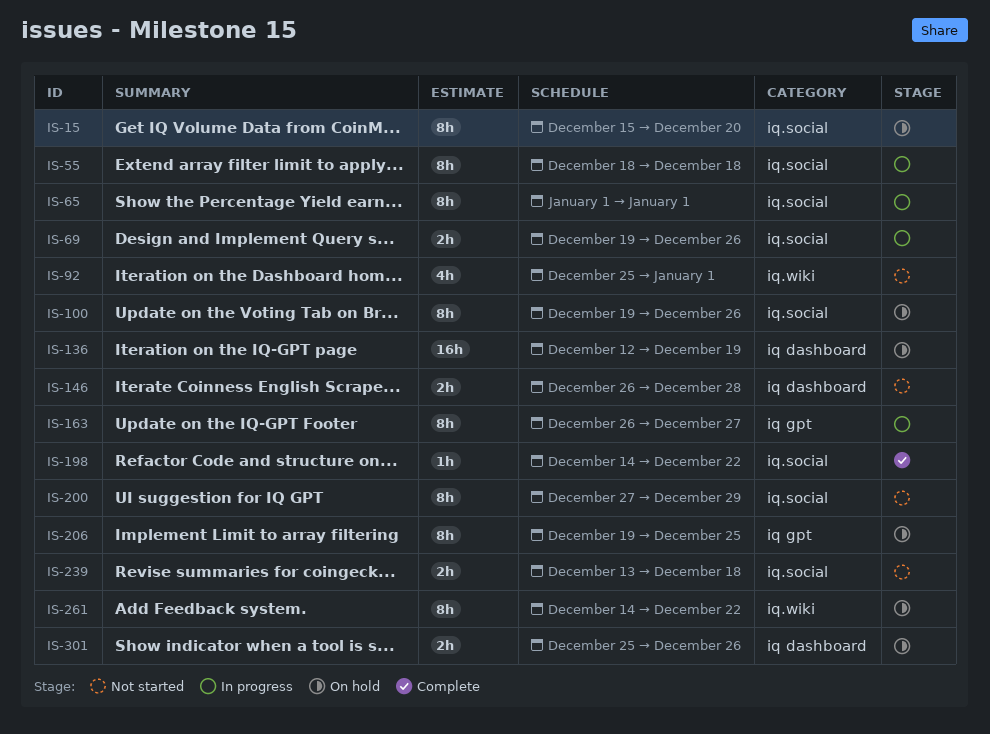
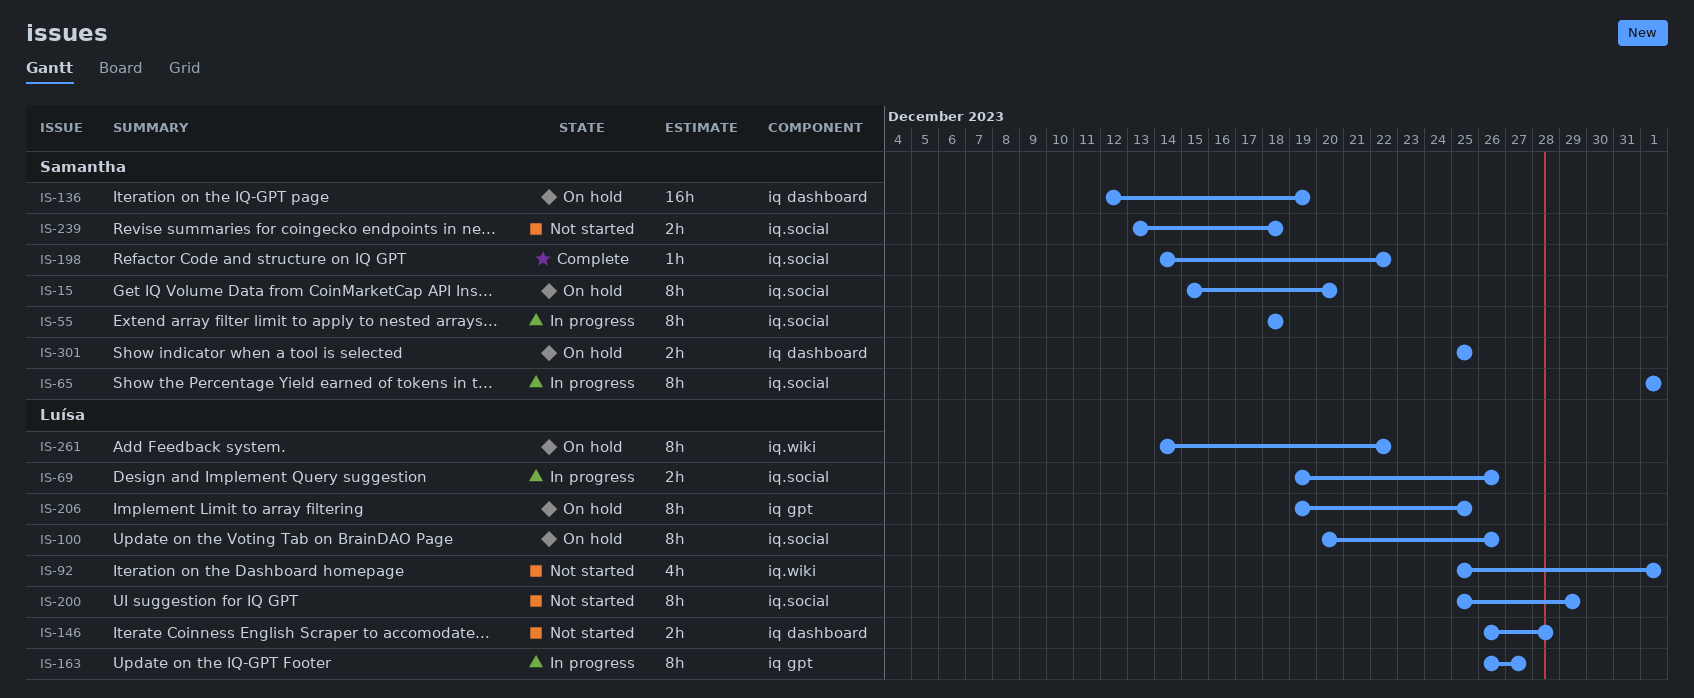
IS-100, start: Dec 19 -> Dec 20
IS-200, start: Dec 27 -> Dec 25
IS-301, due: Dec 26 -> Dec 25

